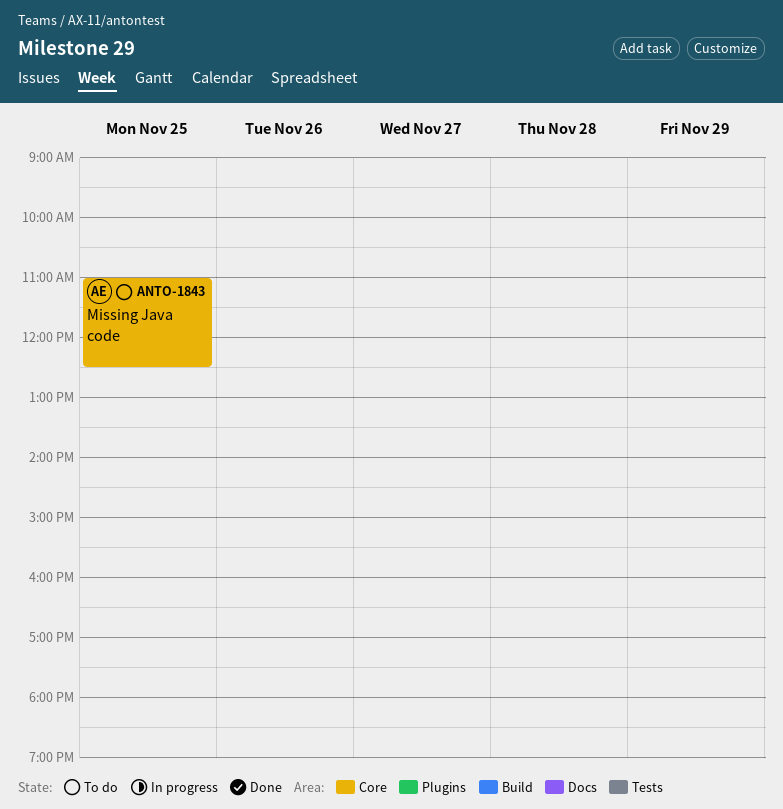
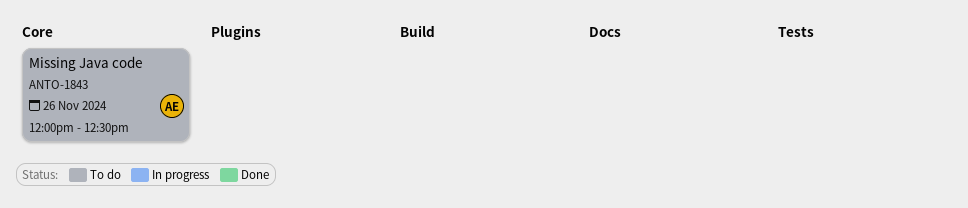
ANTO-1843, day: Nov 25 -> Nov 26
ANTO-1843, begins: 11:00 -> 12:00

